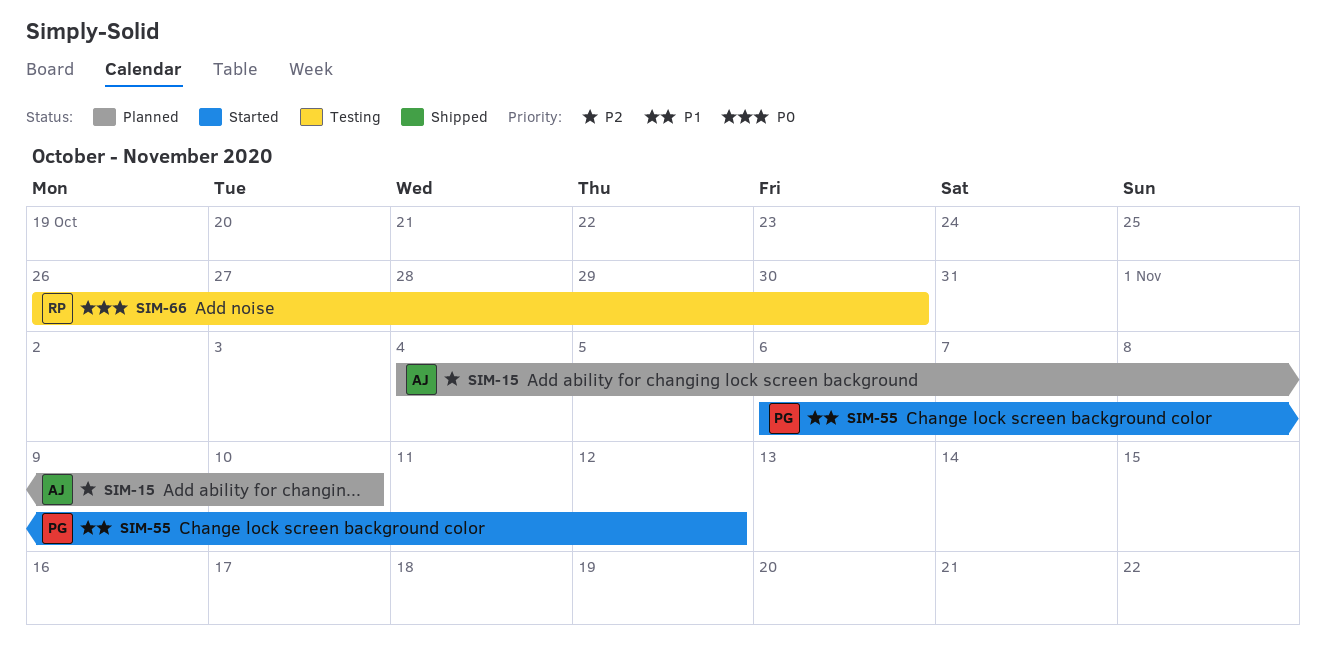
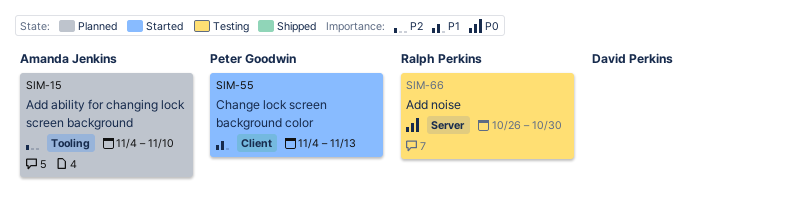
SIM-55, start: Nov 6 -> Nov 4
SIM-55, due: Nov 12 -> Nov 13

